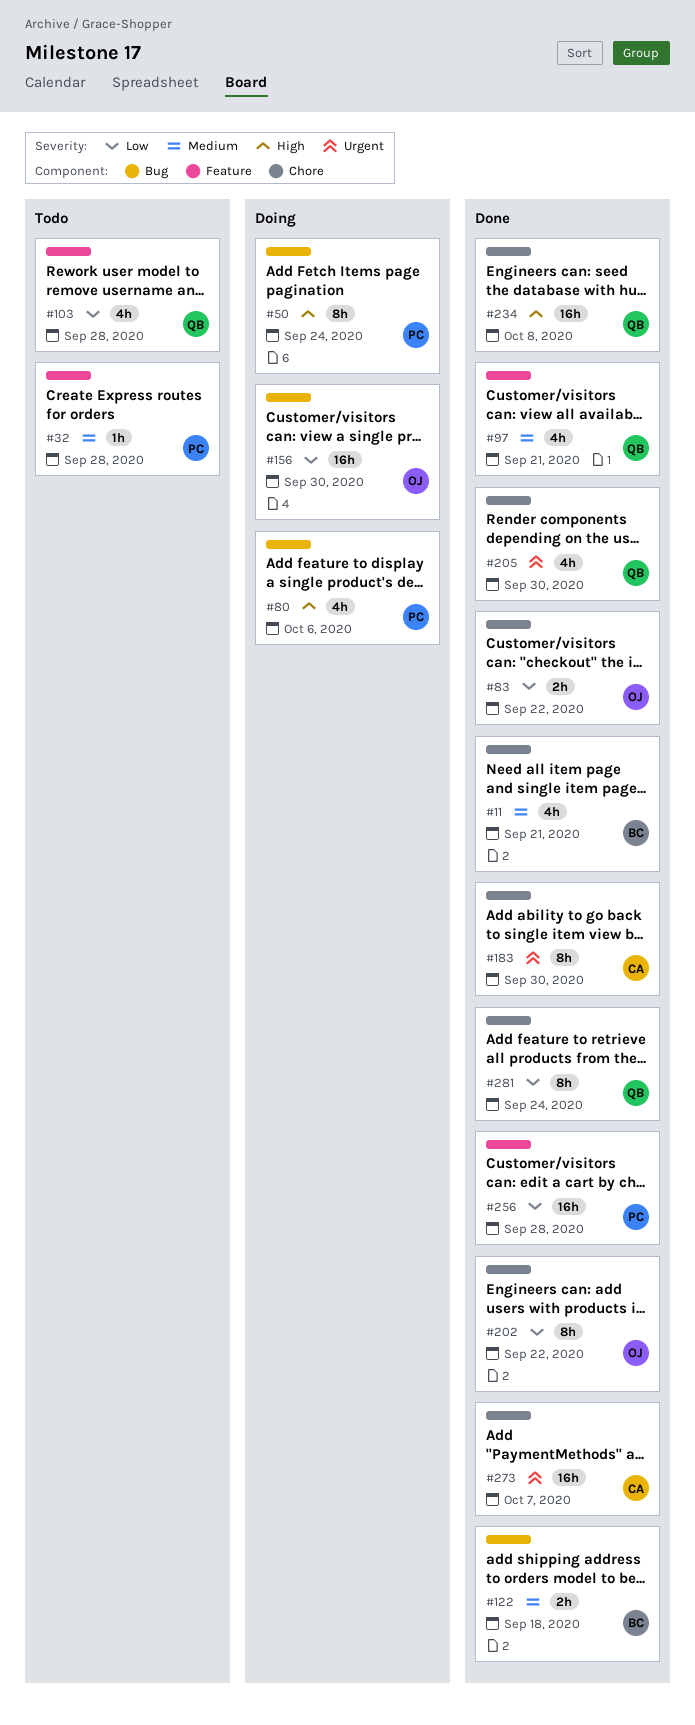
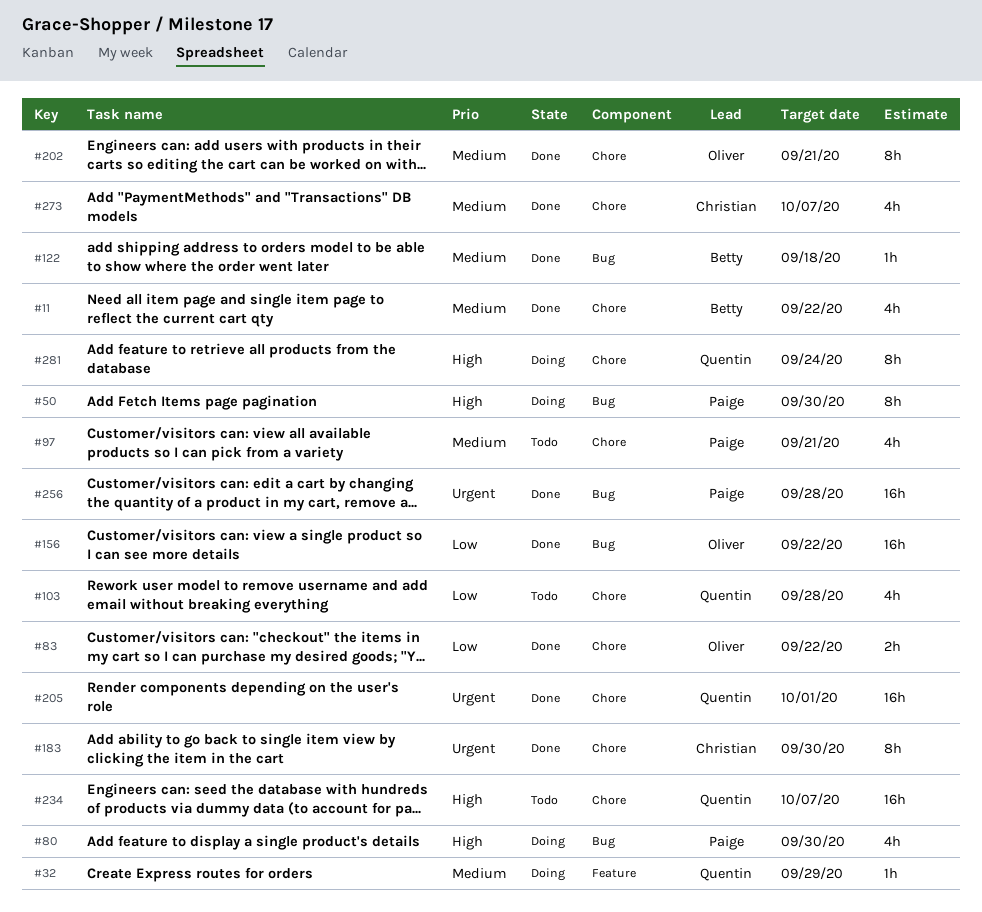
#11, due: Sep 21 -> Sep 22
#32, status: Todo -> Doing
#32, owner: Paige -> Quentin
#32, due: Sep 28 -> Sep 29
#50, due: Sep 24 -> Sep 30
#80, due: Oct 6 -> Sep 30
#97, status: Done -> Todo
#97, owner: Quentin -> Paige
#97, label: Feature -> Chore
#103, label: Feature -> Chore
#122, estimate: 2h -> 1h
#156, status: Doing -> Done
#156, due: Sep 30 -> Sep 22
#202, priority: Low -> Medium
#202, due: Sep 22 -> Sep 21
#205, estimate: 4h -> 16h
#205, due: Sep 30 -> Oct 1
#234, status: Done -> Todo
#234, due: Oct 8 -> Oct 7
#256, priority: Low -> Urgent
#256, label: Feature -> Bug
#273, priority: Urgent -> Medium
#273, estimate: 16h -> 4h
#281, status: Done -> Doing
#281, priority: Low -> High

